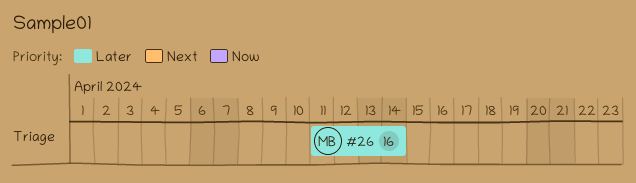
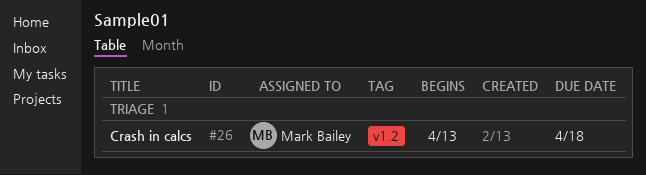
#26, start: Apr 11 -> Apr 13
#26, due: Apr 14 -> Apr 18

